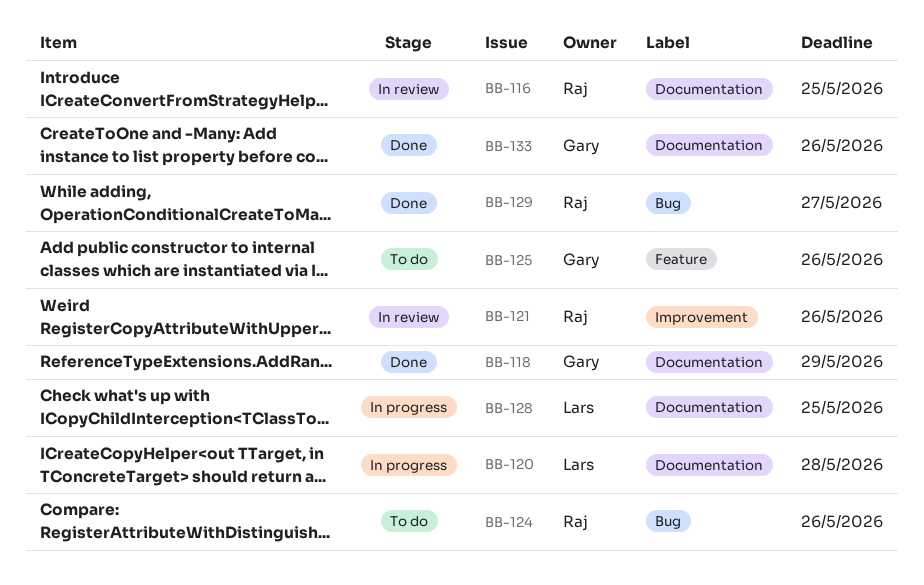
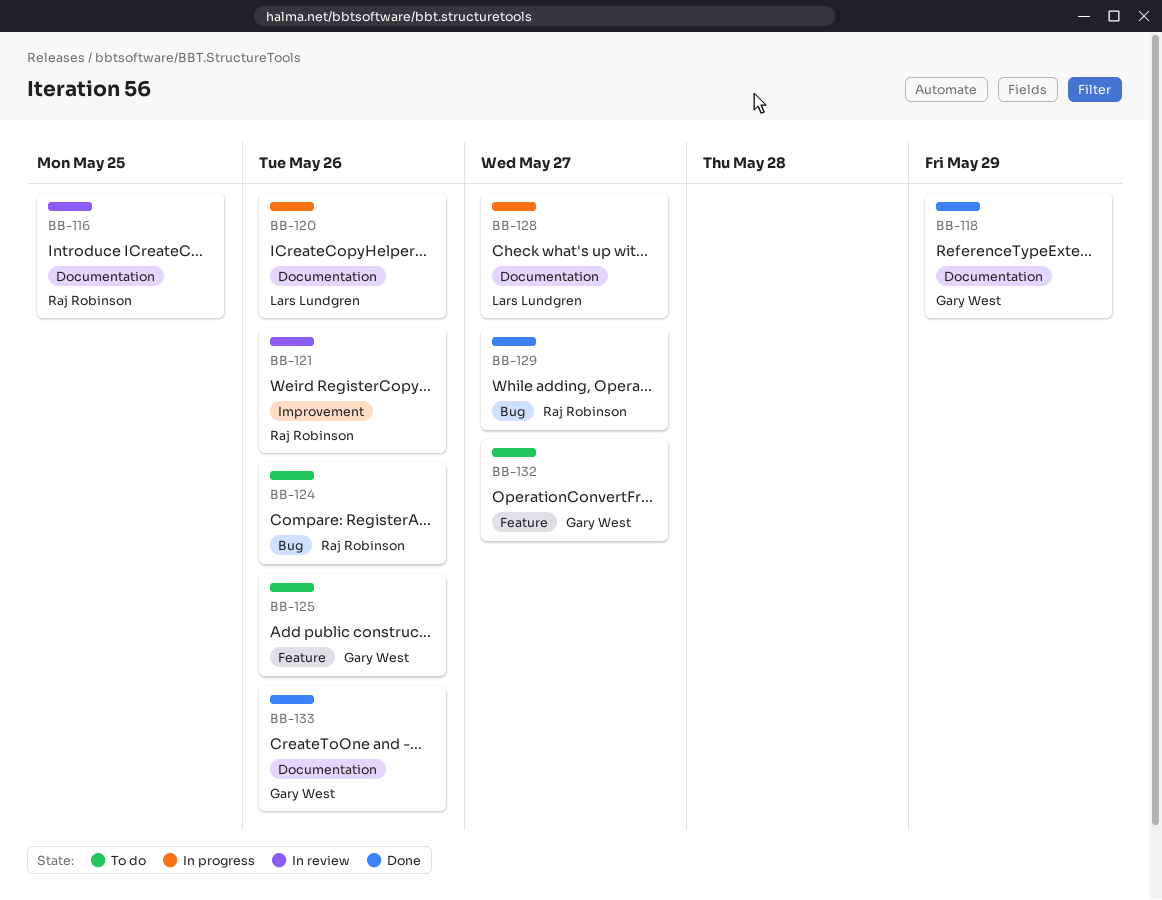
BB-120, due: May 28 -> May 26
BB-128, due: May 25 -> May 27
BB-132: none -> present

